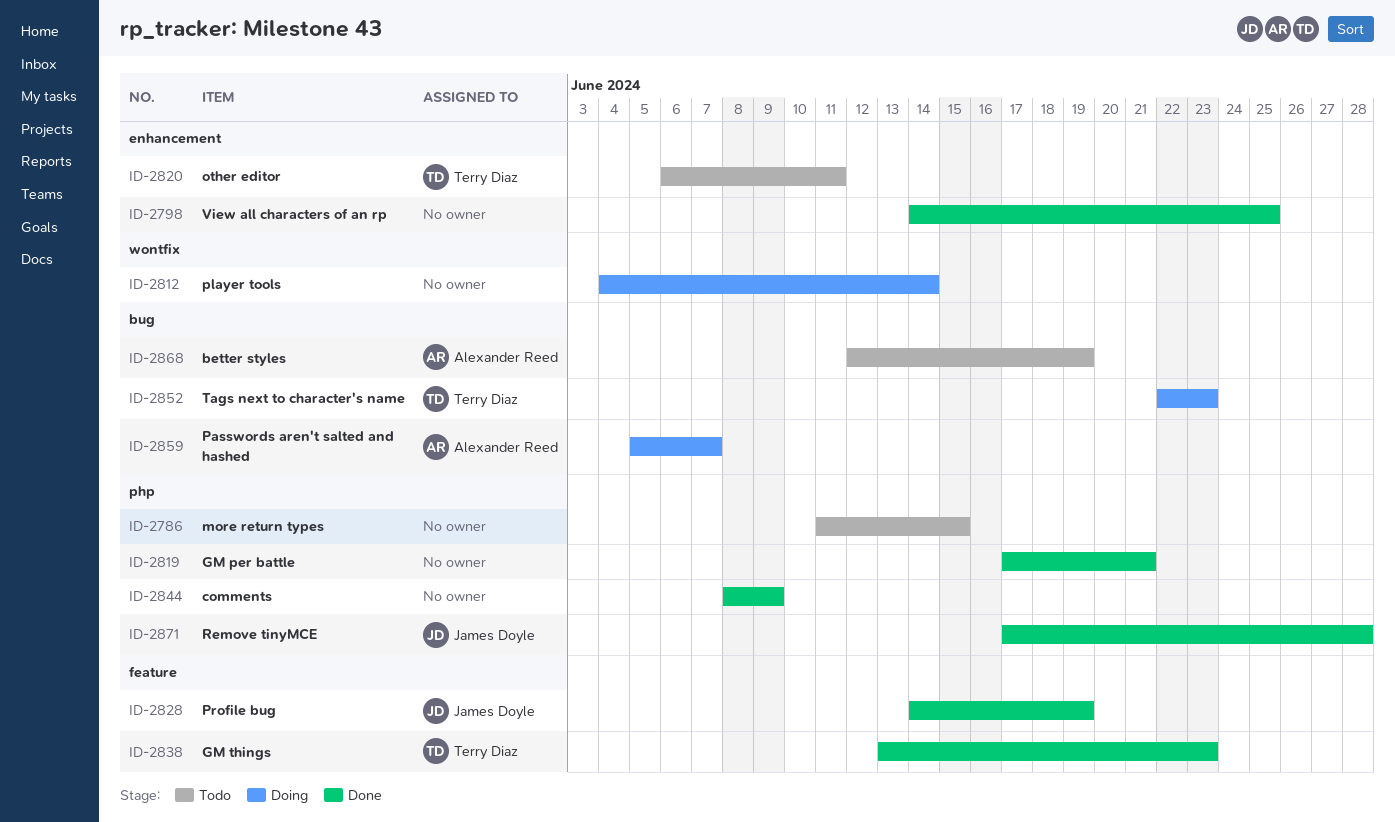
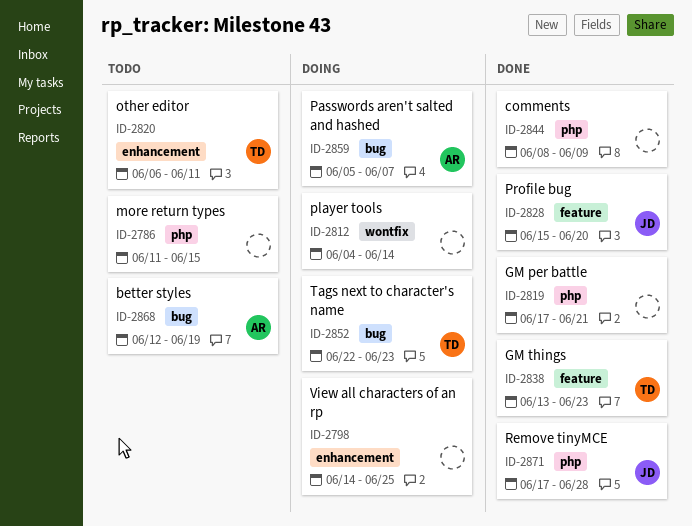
ID-2798, status: Done -> Doing
ID-2828, start: Jun 14 -> Jun 15
ID-2828, due: Jun 19 -> Jun 20

